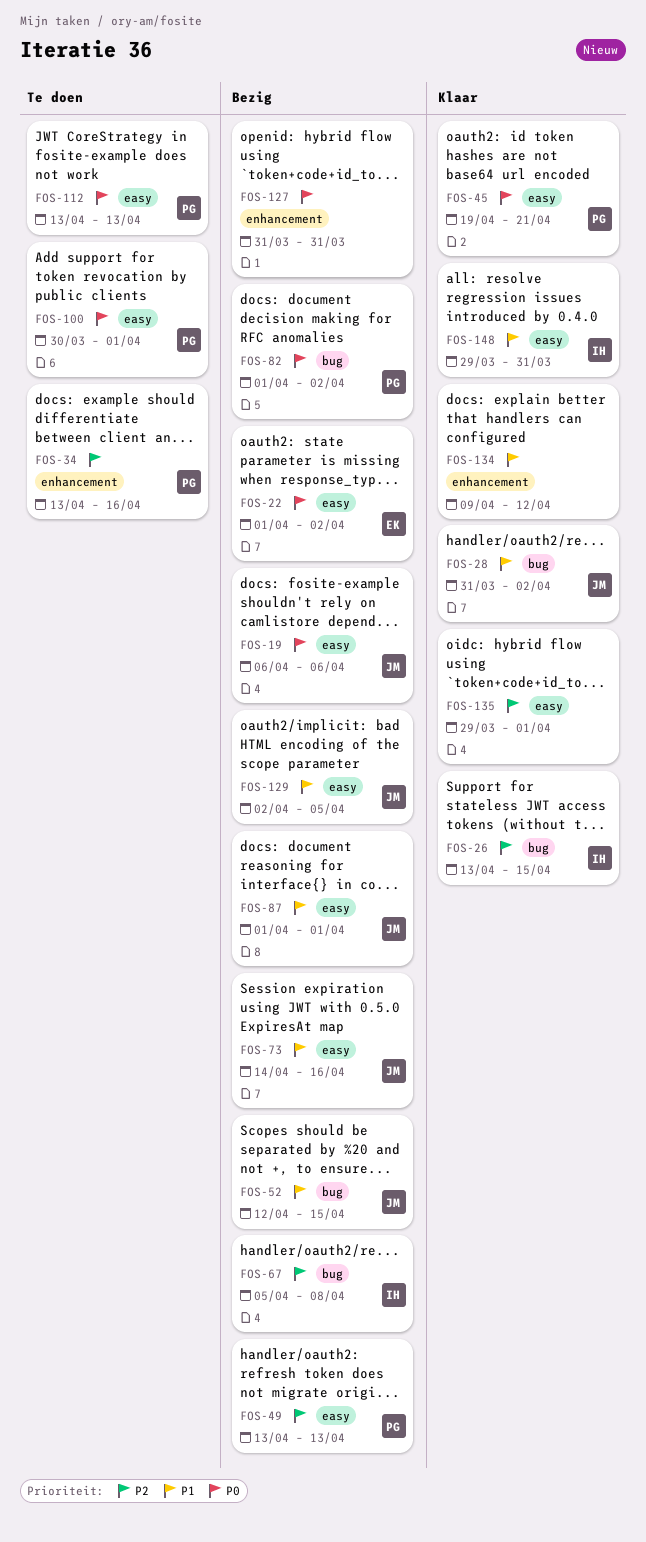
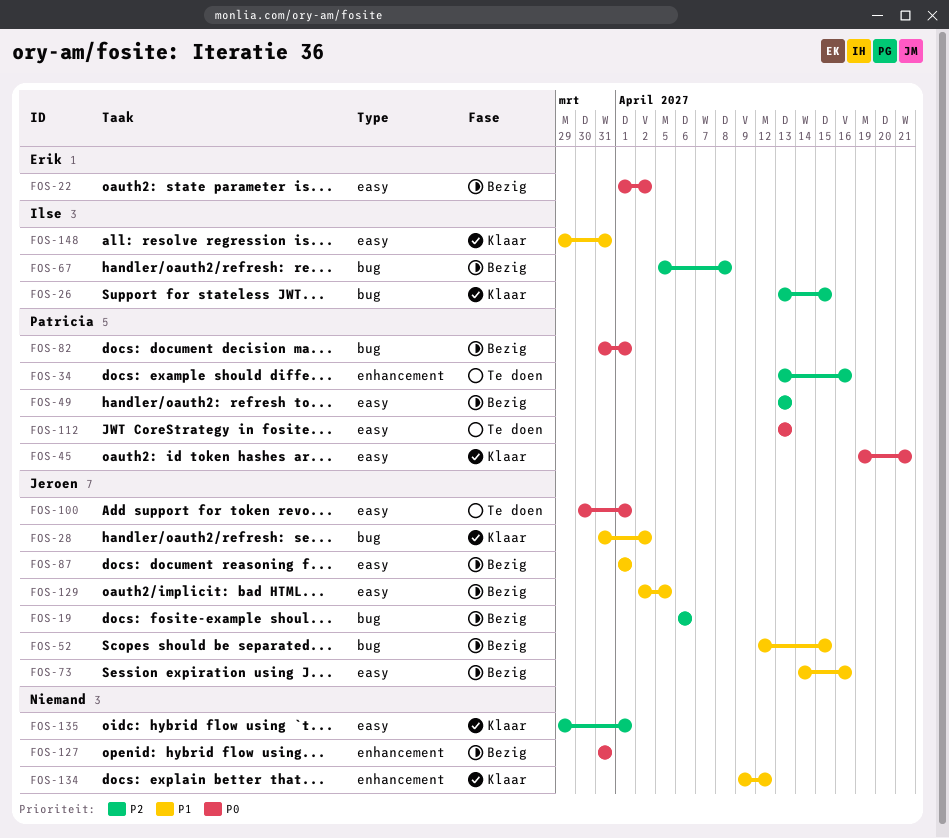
FOS-19, priority: P0 -> P2
FOS-19, label: easy -> bug
FOS-82, start: Apr 1 -> Mar 31
FOS-82, due: Apr 2 -> Apr 1
FOS-100, owner: Patricia -> Jeroen

